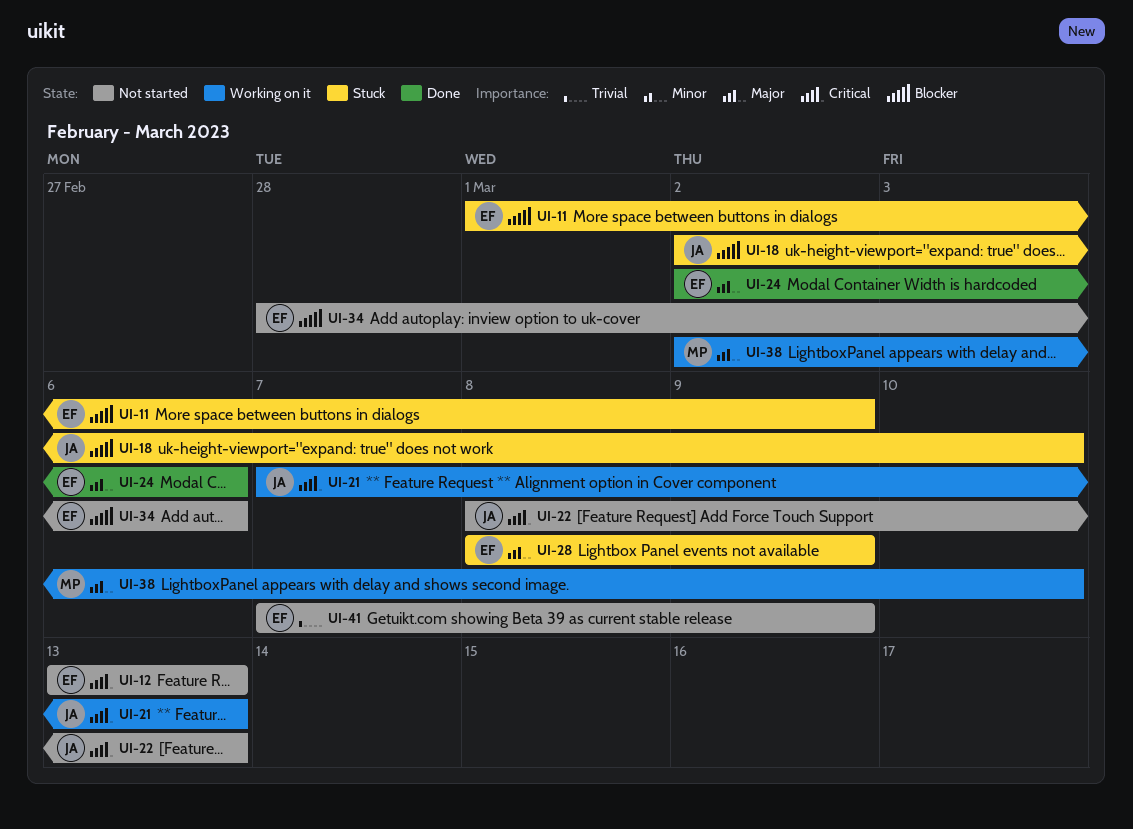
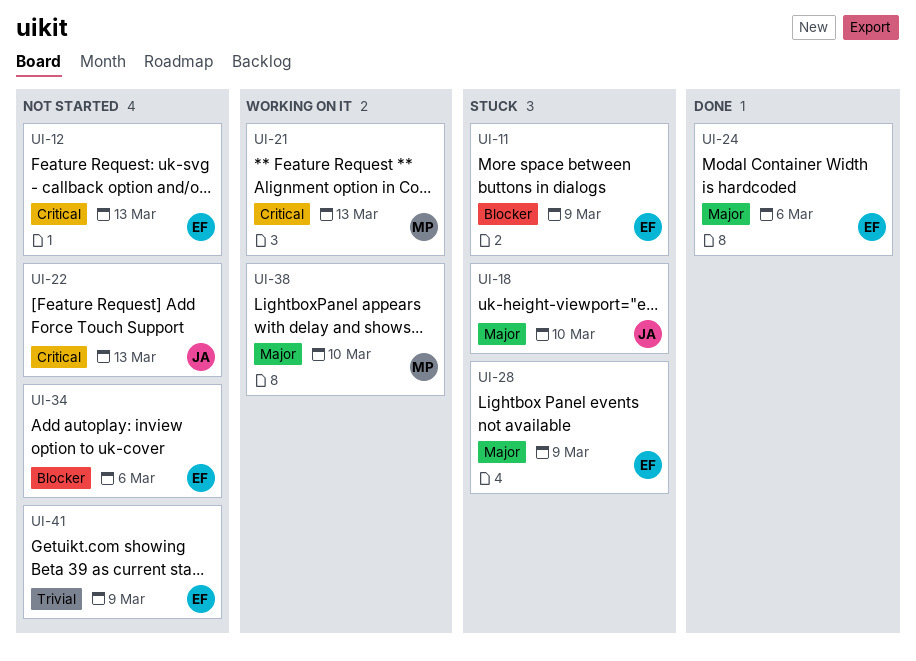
UI-18, priority: Blocker -> Major
UI-21, owner: JA -> MP

